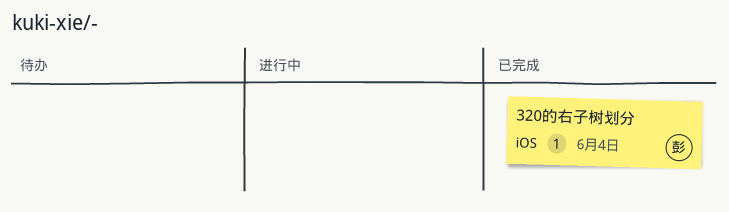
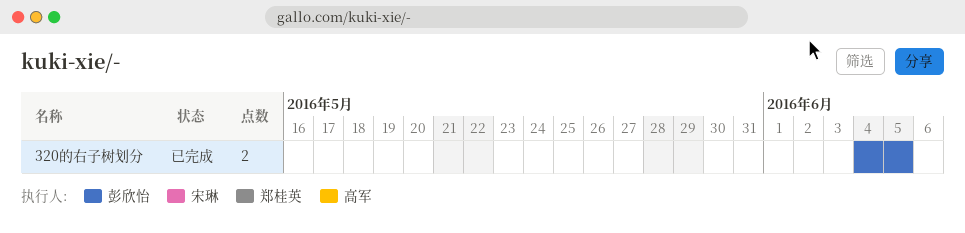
320的右子树划分, estimate: 1 -> 2
320的右子树划分, due: Jun 4 -> Jun 5

